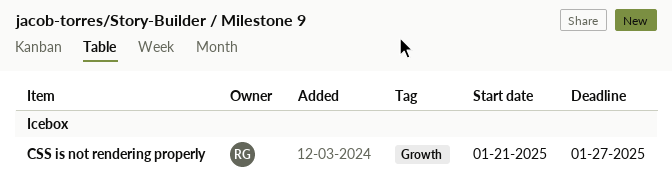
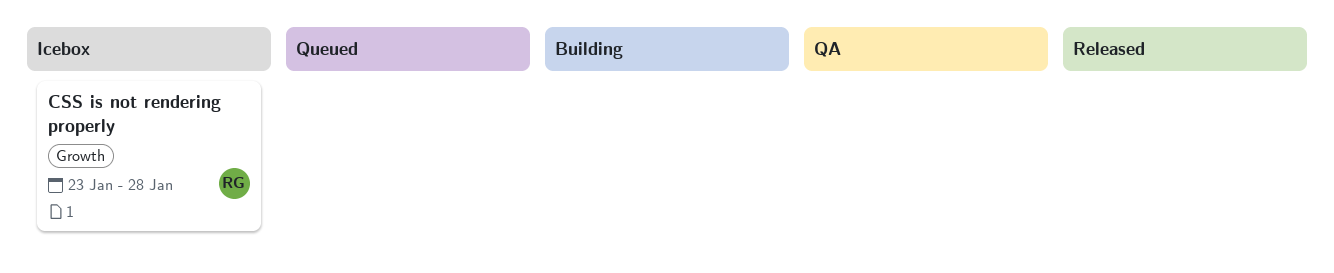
CSS is not rendering properly, start: Jan 21 -> Jan 23
CSS is not rendering properly, due: Jan 27 -> Jan 28

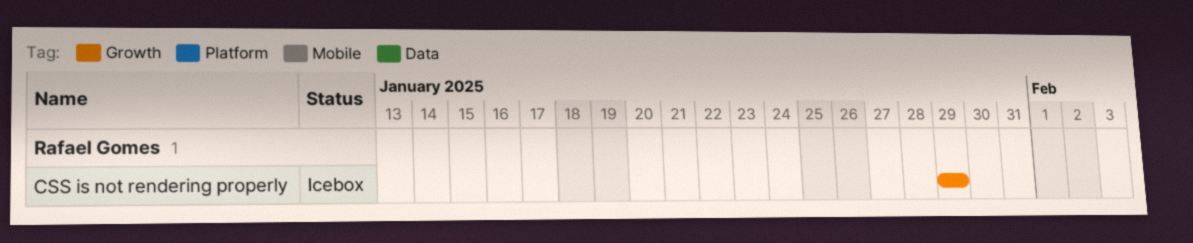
CSS is not rendering properly, start: Jan 23 -> Jan 29
CSS is not rendering properly, due: Jan 28 -> Jan 29

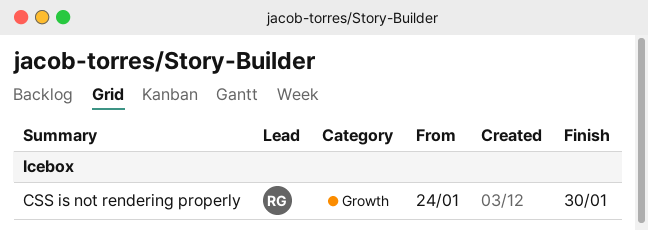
CSS is not rendering properly, start: Jan 29 -> Jan 24
CSS is not rendering properly, due: Jan 29 -> Jan 30

